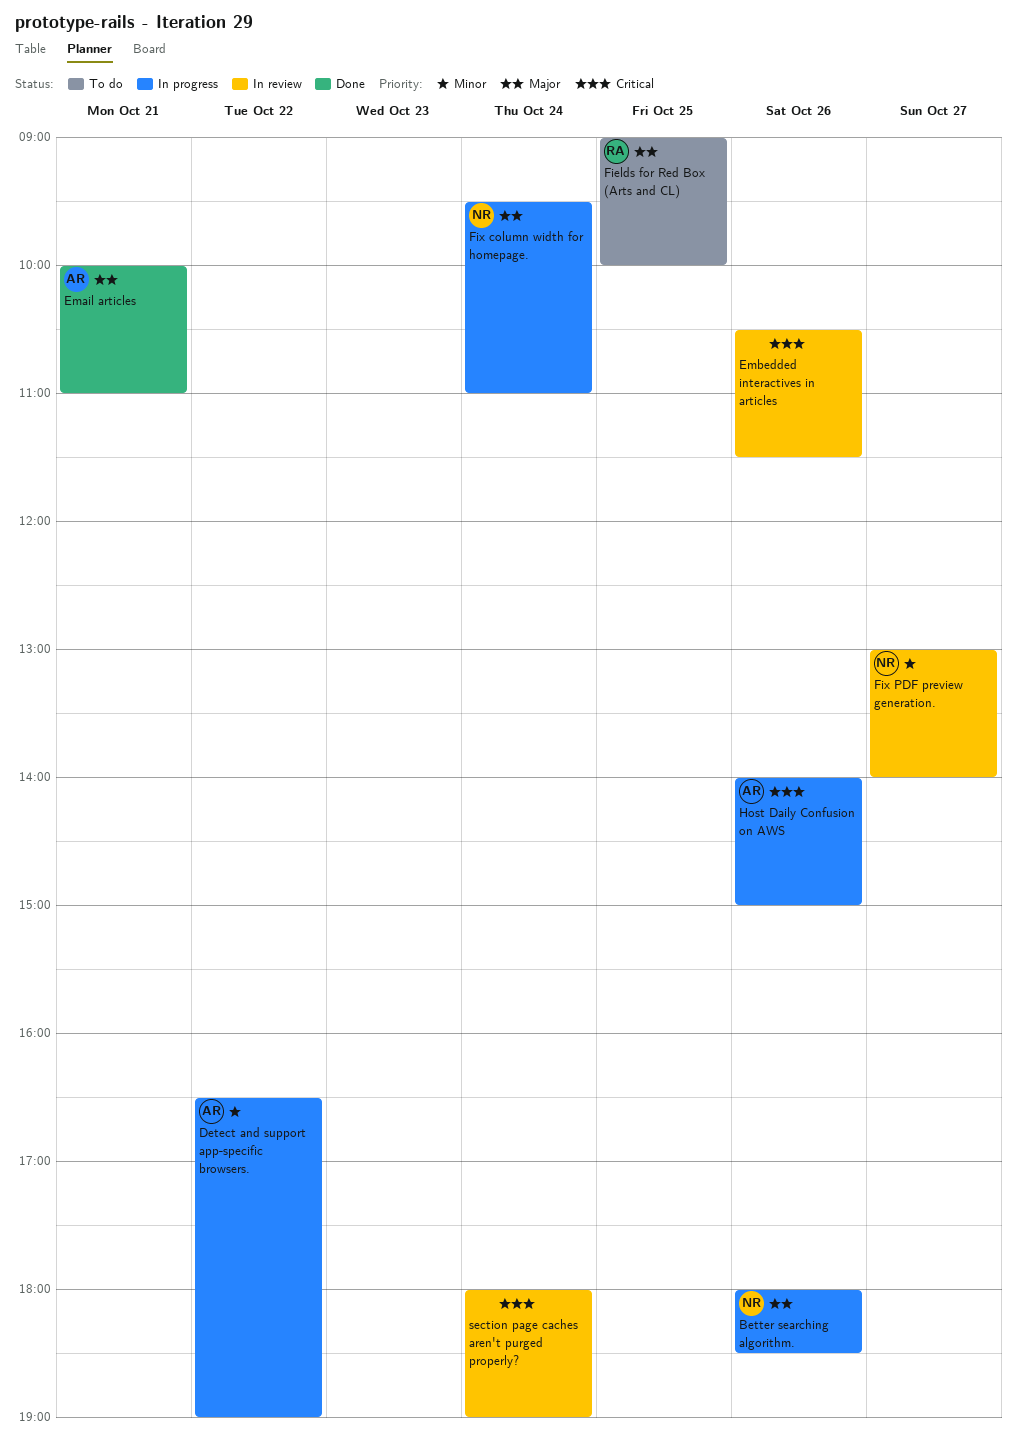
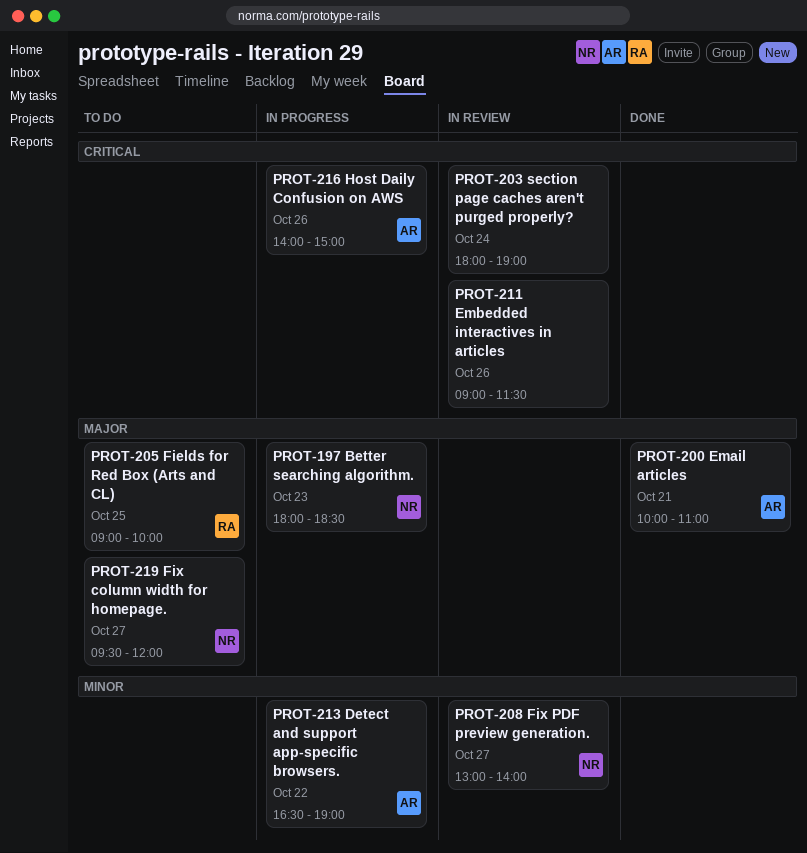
Better searching algorithm., day: Oct 26 -> Oct 23
Embedded interactives in articles, begins: 10:30 -> 09:00
Fix column width for homepage., status: In progress -> To do
Fix column width for homepage., day: Oct 24 -> Oct 27
Fix column width for homepage., ends: 11:00 -> 12:00

